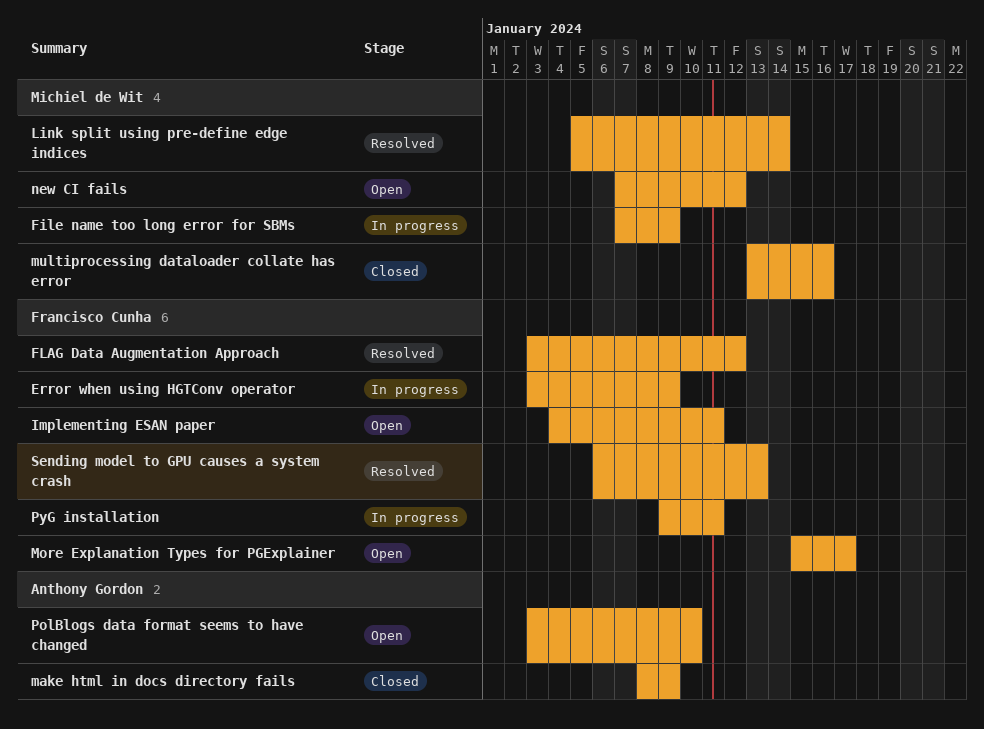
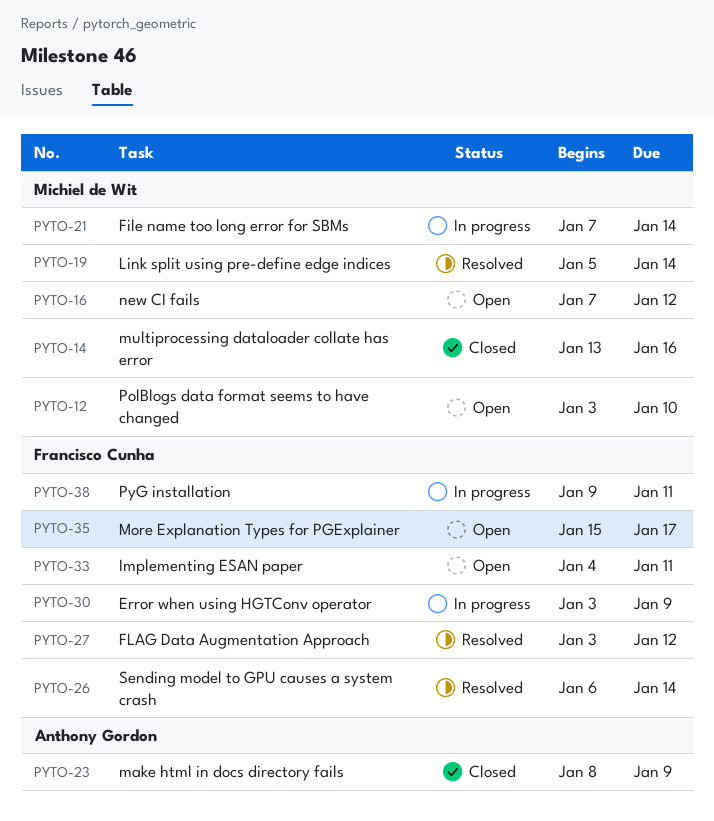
File name too long error for SBMs, due: Jan 9 -> Jan 14
PolBlogs data format seems to have changed, owner: Anthony Gordon -> Michiel de Wit
Sending model to GPU causes a system crash, due: Jan 13 -> Jan 14

